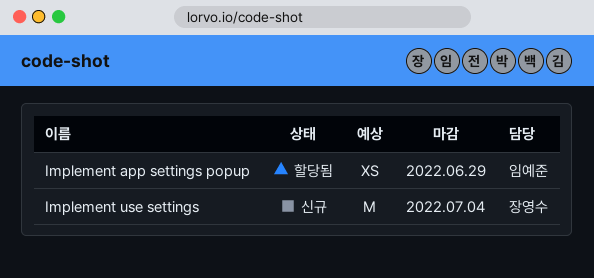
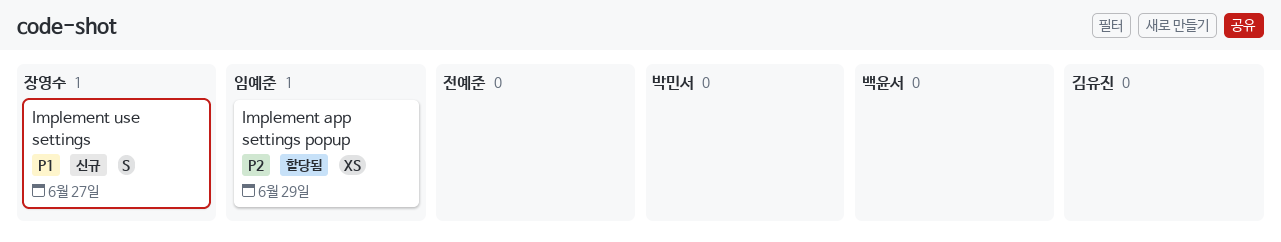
Implement use settings, estimate: M -> S
Implement use settings, due: Jul 4 -> Jun 27

